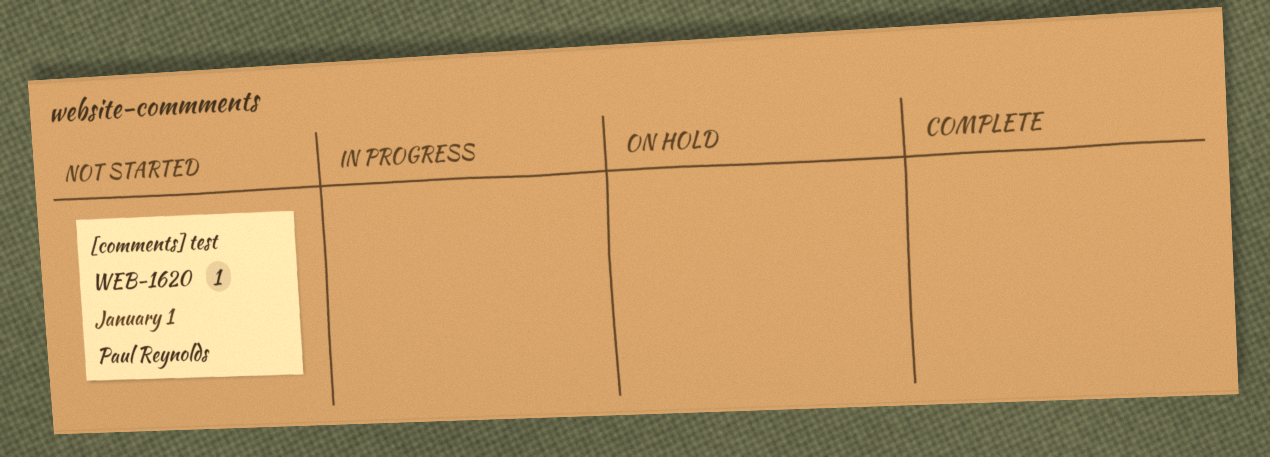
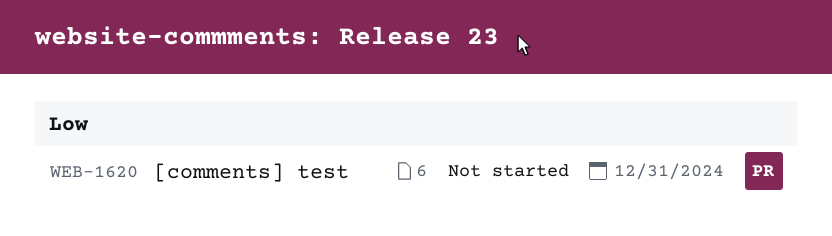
WEB-1620, due: Jan 1 -> Dec 31

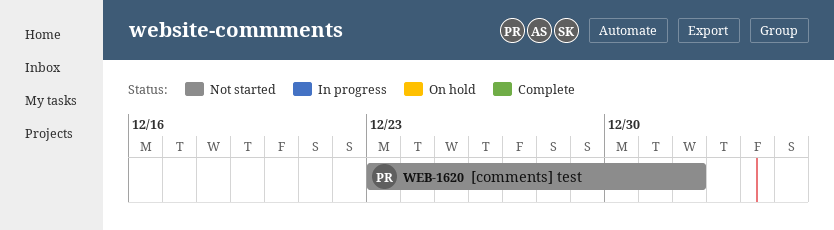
WEB-1620, due: Dec 31 -> Jan 1

